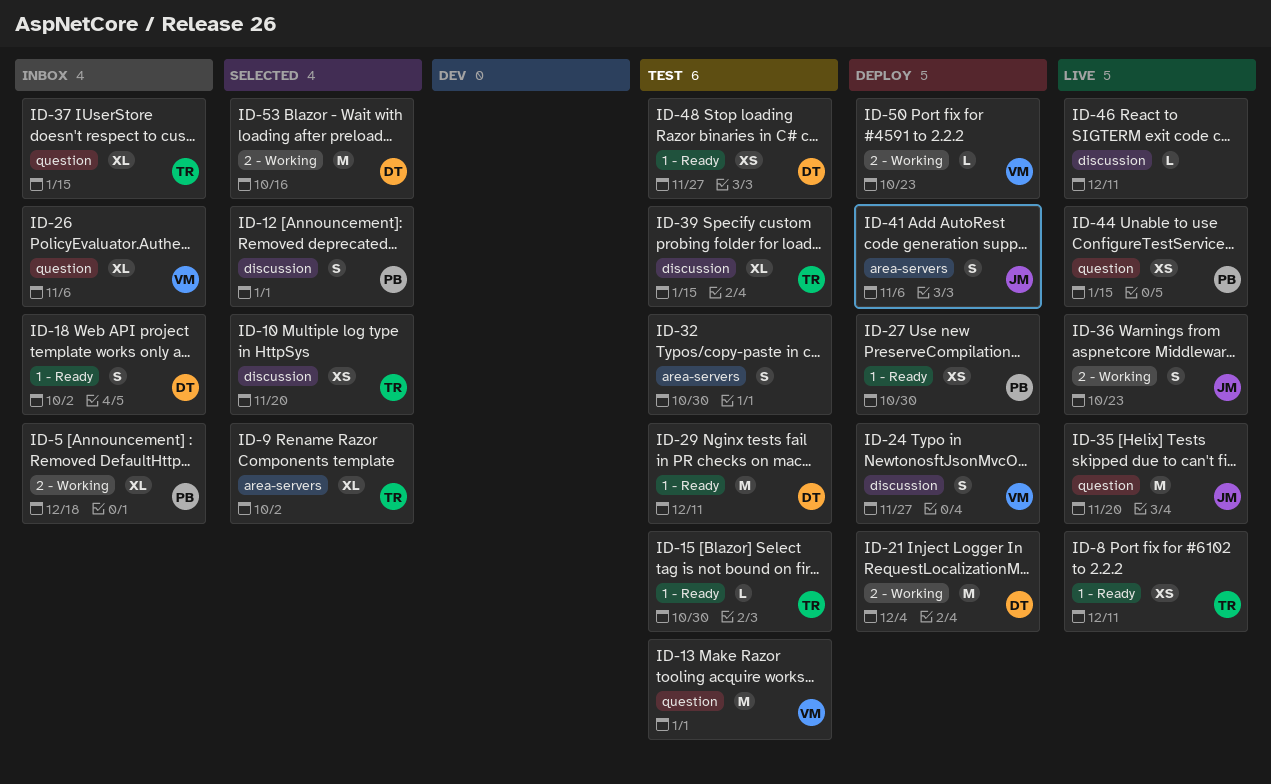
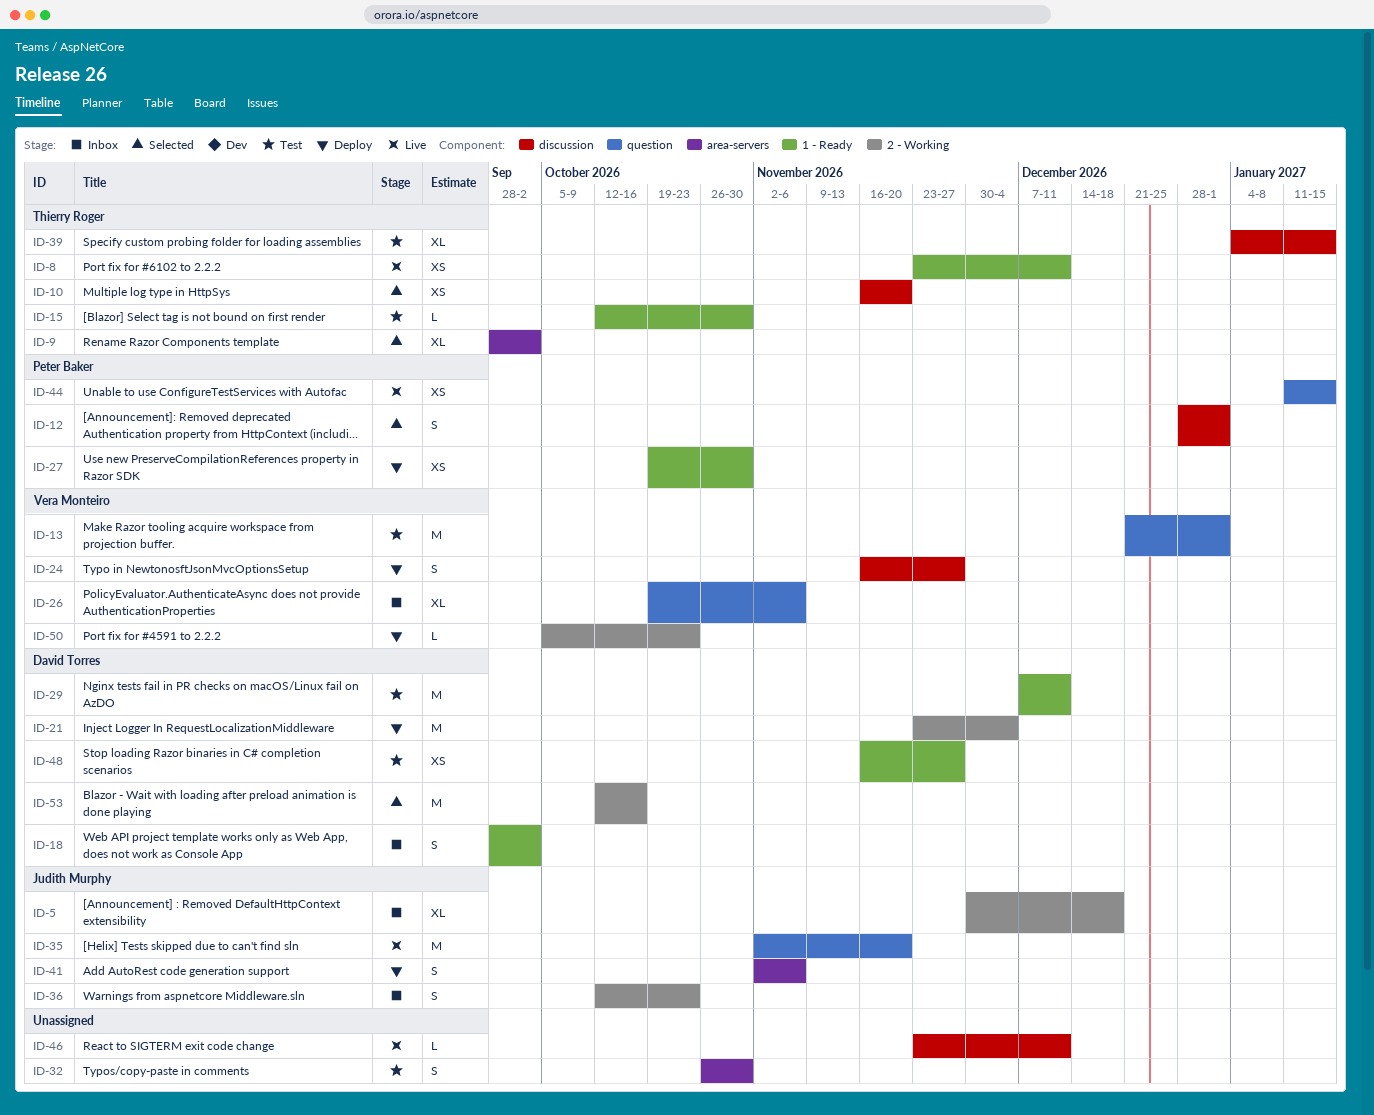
ID-5, owner: Peter Baker -> Judith Murphy
ID-36, status: Live -> Inbox
ID-37: present -> none

